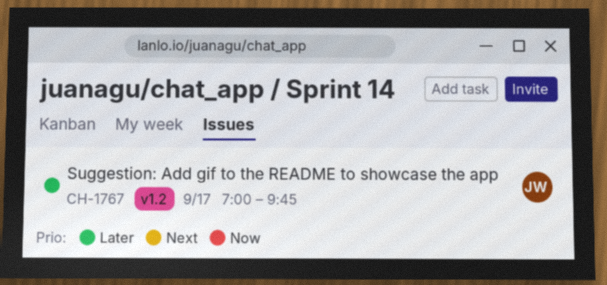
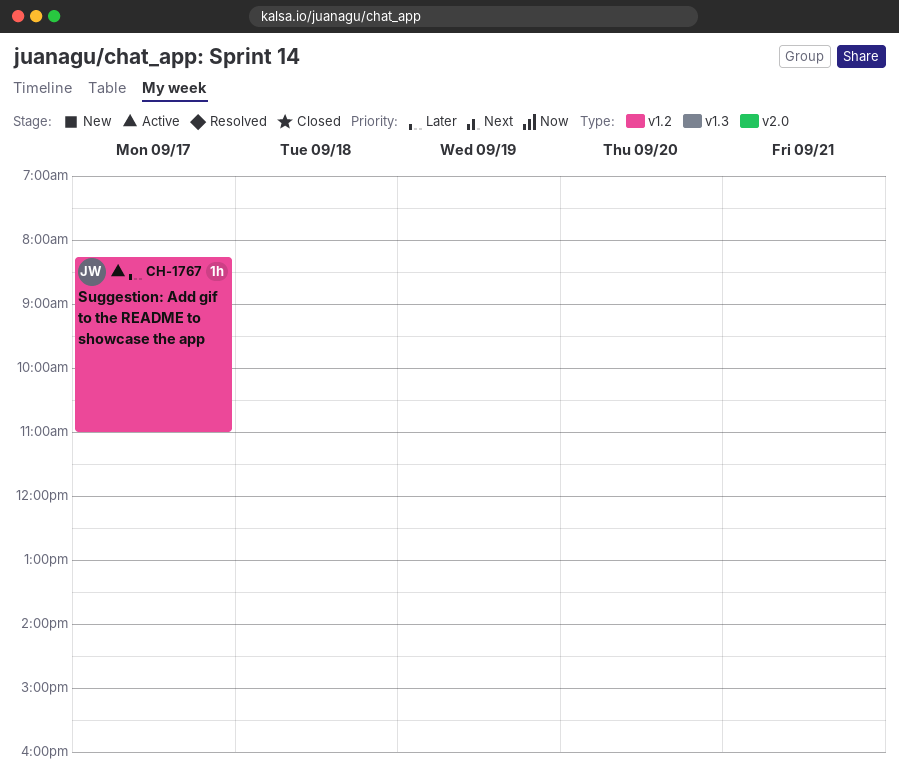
CH-1767, begins: 07:00 -> 08:15
CH-1767, ends: 09:45 -> 11:00

